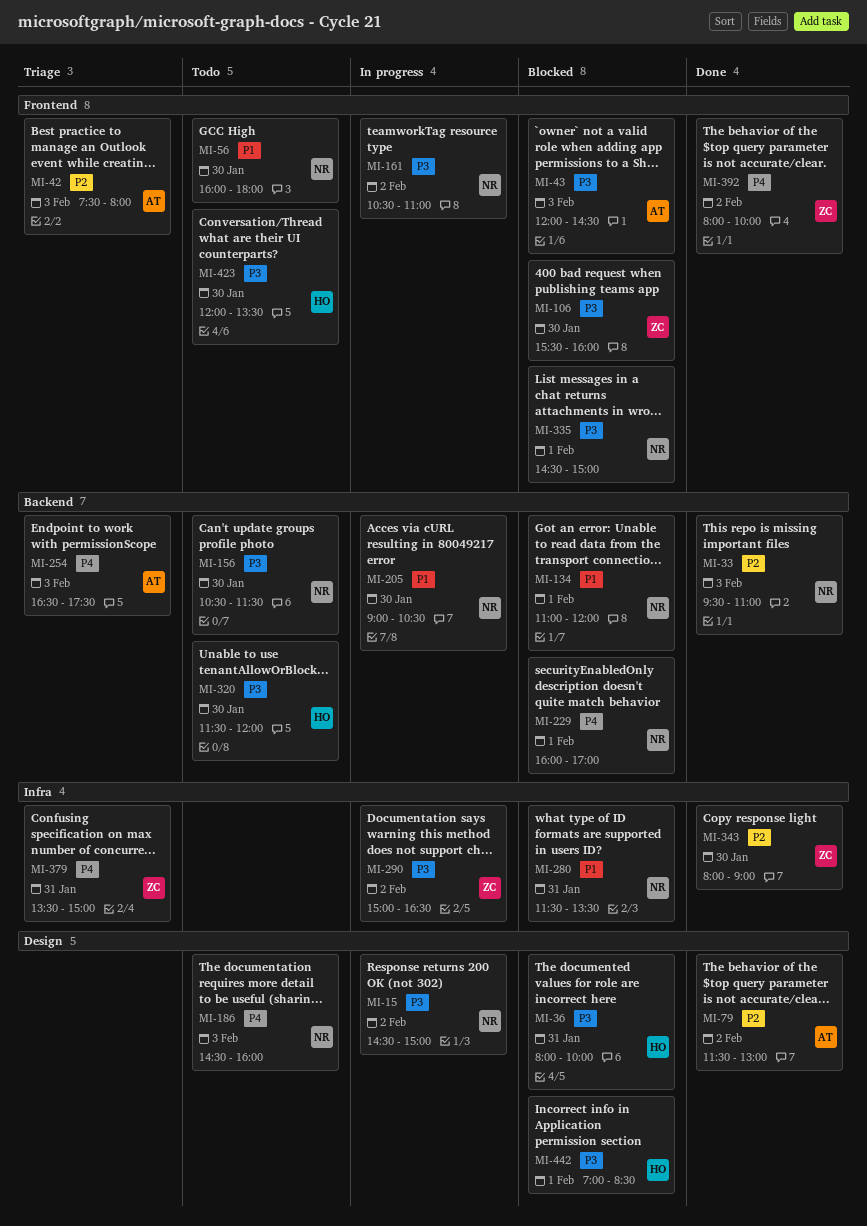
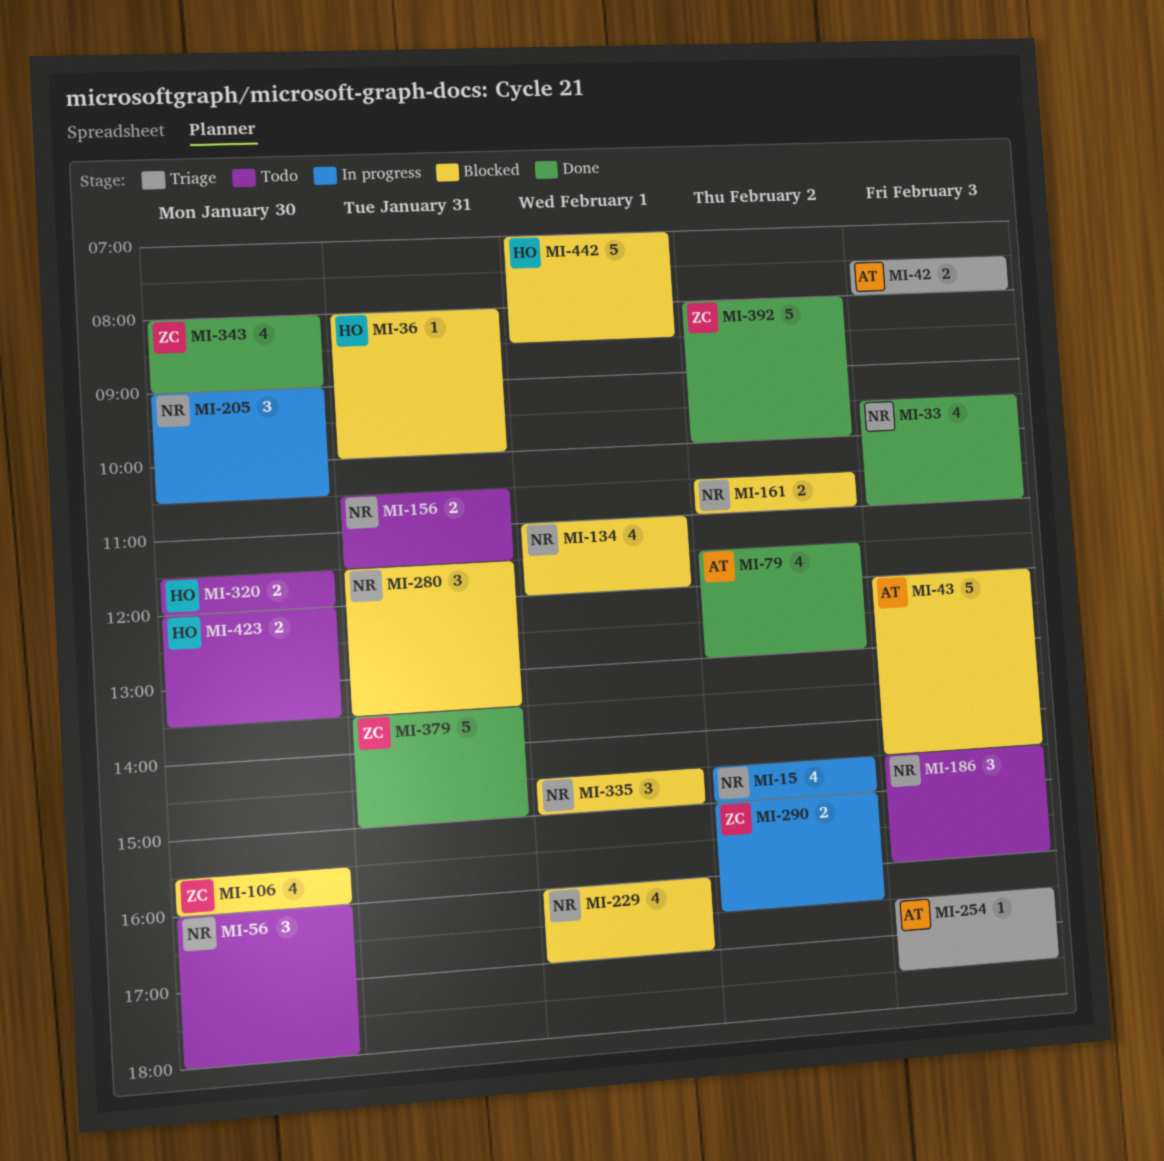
MI-156, day: Jan 30 -> Jan 31
MI-161, status: In progress -> Blocked
MI-379, status: Triage -> Done

